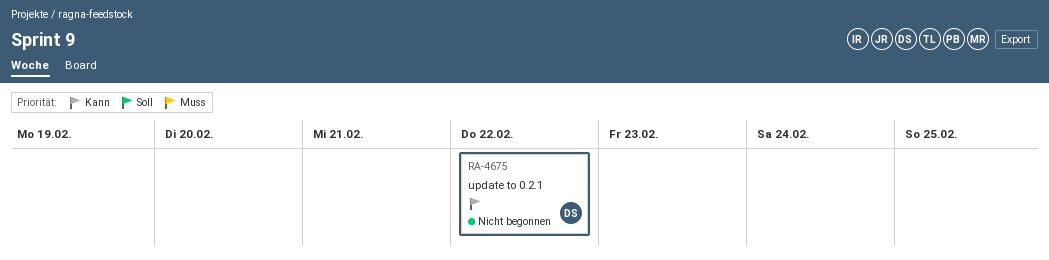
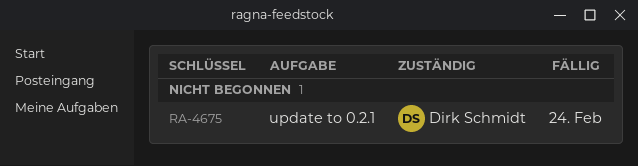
RA-4675, due: Feb 22 -> Feb 24

